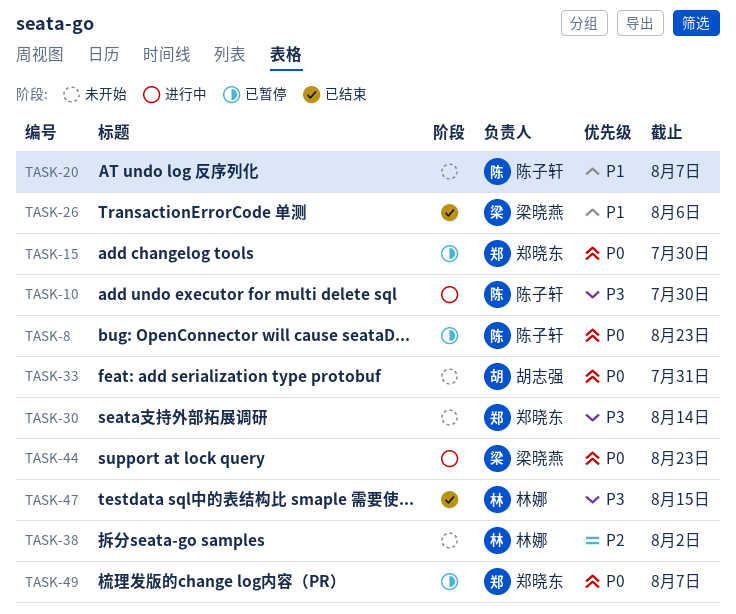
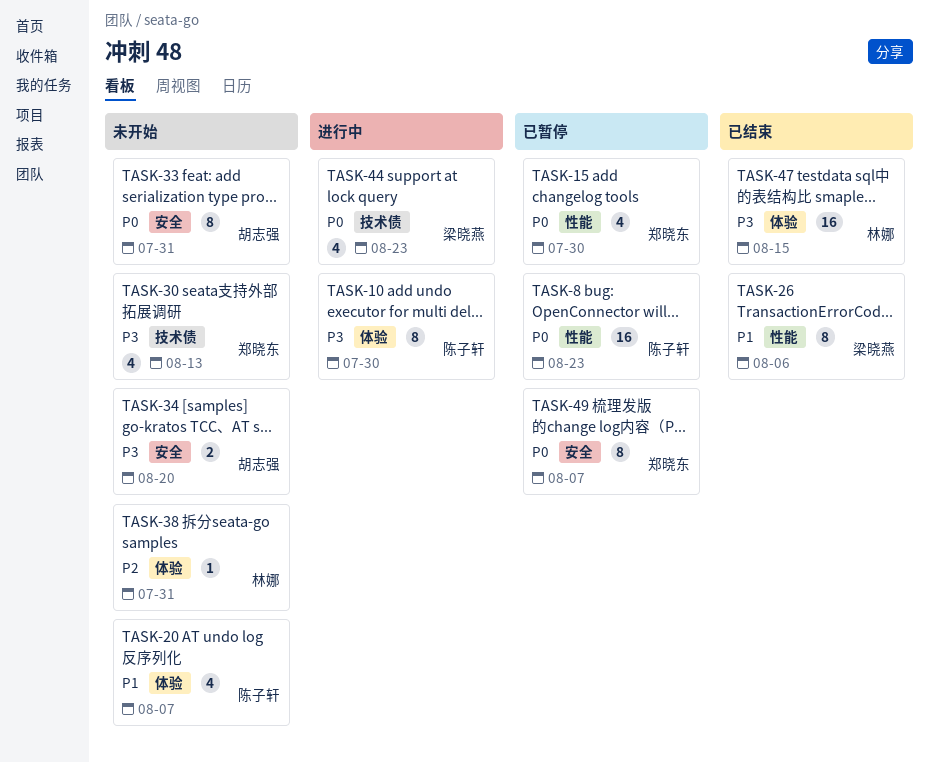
TASK-30, due: Aug 14 -> Aug 13
TASK-34: none -> present
TASK-38, due: Aug 2 -> Jul 31

